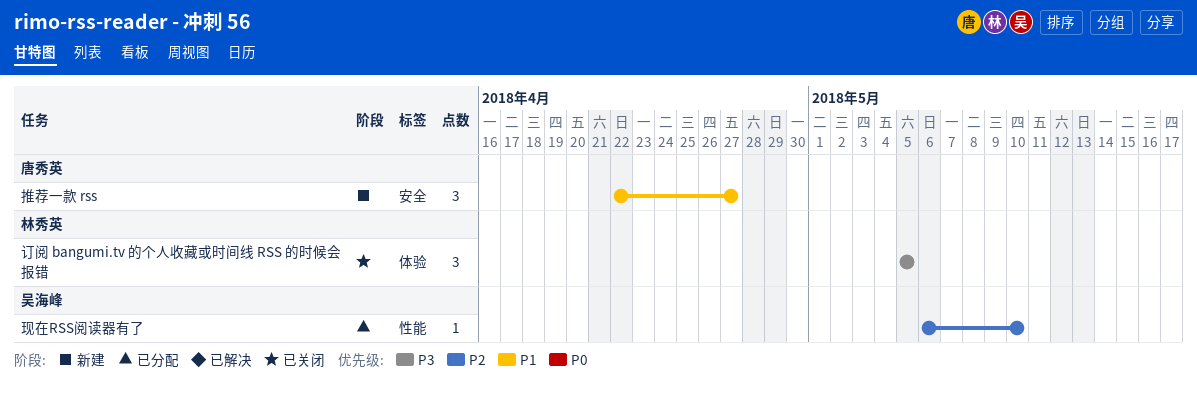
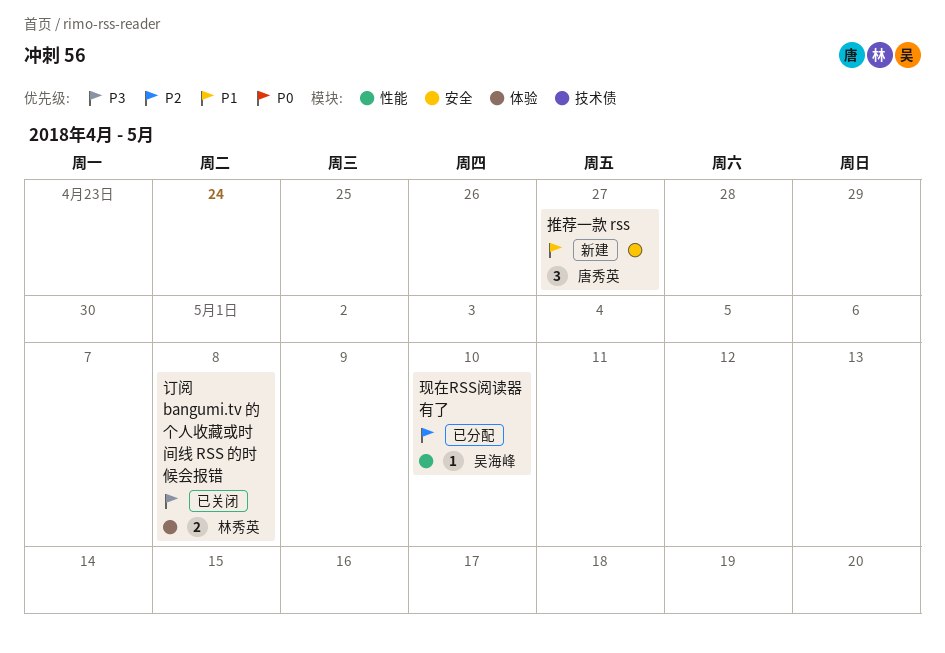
订阅 bangumi.tv 的个人收藏或时间线 RSS 的时候会报错, estimate: 3 -> 2
订阅 bangumi.tv 的个人收藏或时间线 RSS 的时候会报错, due: May 5 -> May 8

